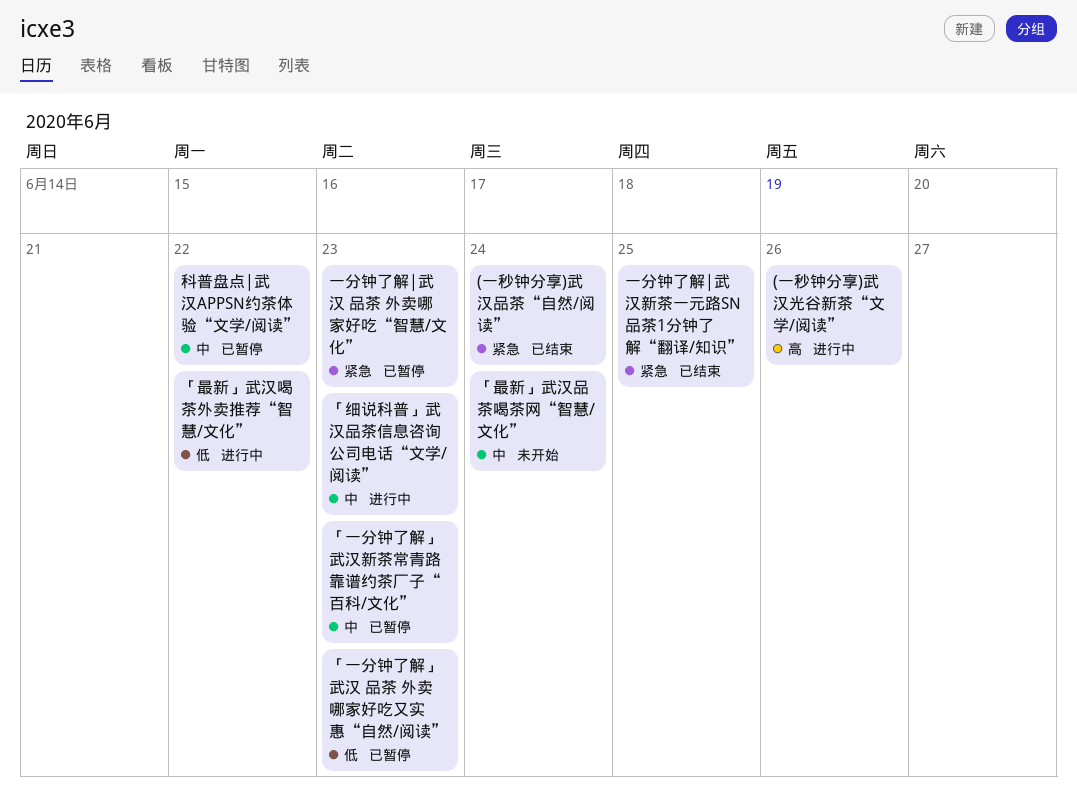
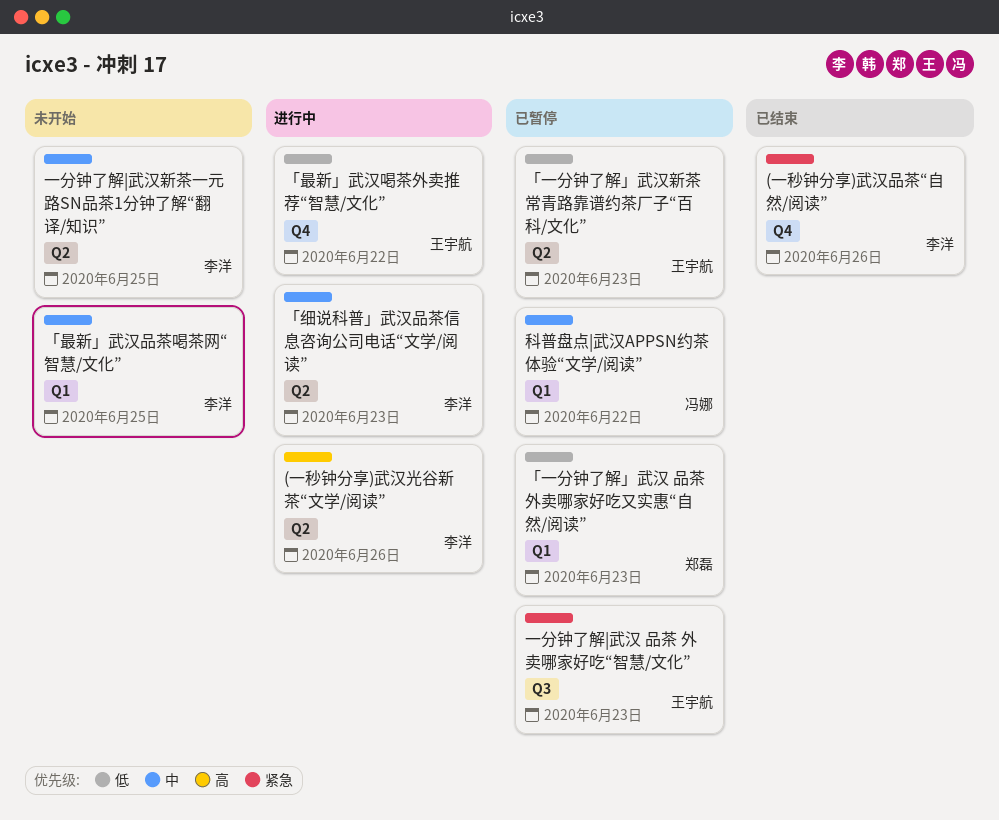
(一秒钟分享)武汉品茶“自然/阅读”, due: Jun 24 -> Jun 26
「一分钟了解」武汉新茶常青路靠谱约茶厂子“百科/文化”, priority: 中 -> 低
「最新」武汉品茶喝茶网“智慧/文化”, due: Jun 24 -> Jun 25
一分钟了解|武汉新茶一元路SN品茶1分钟了解“翻译/知识”, status: 已结束 -> 未开始
一分钟了解|武汉新茶一元路SN品茶1分钟了解“翻译/知识”, priority: 紧急 -> 中

